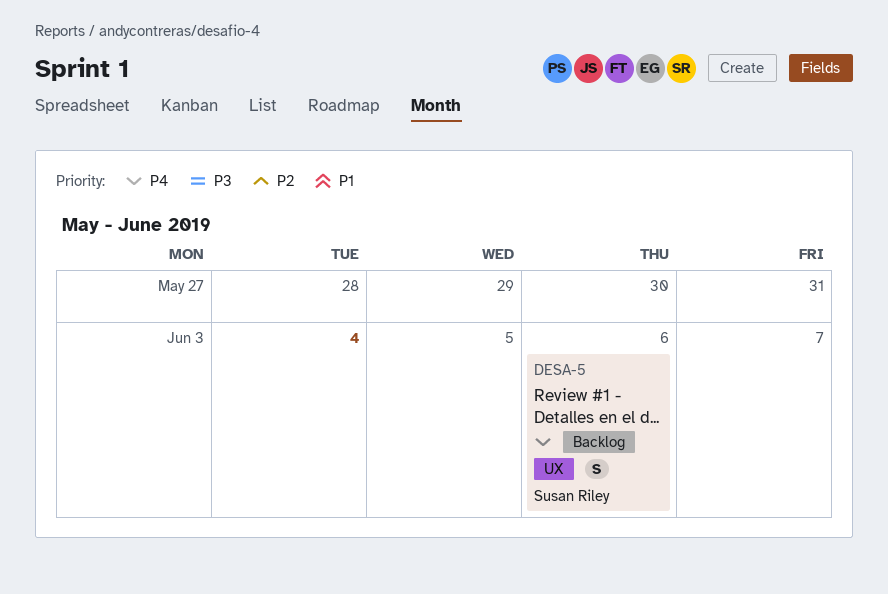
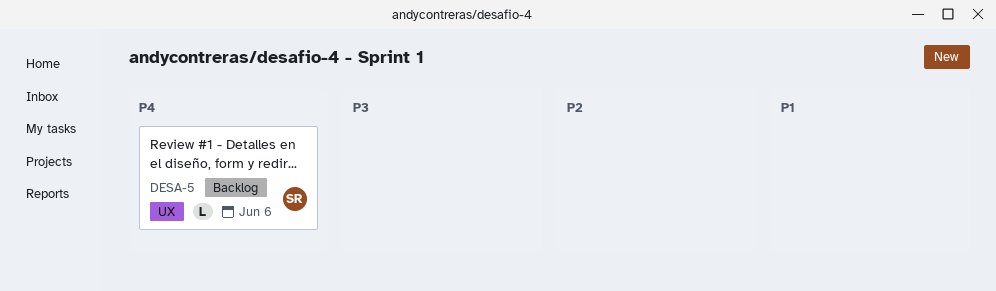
DESA-5, estimate: S -> L

